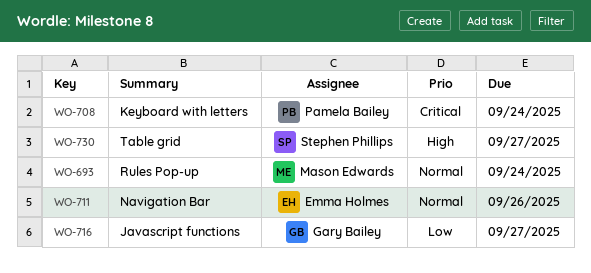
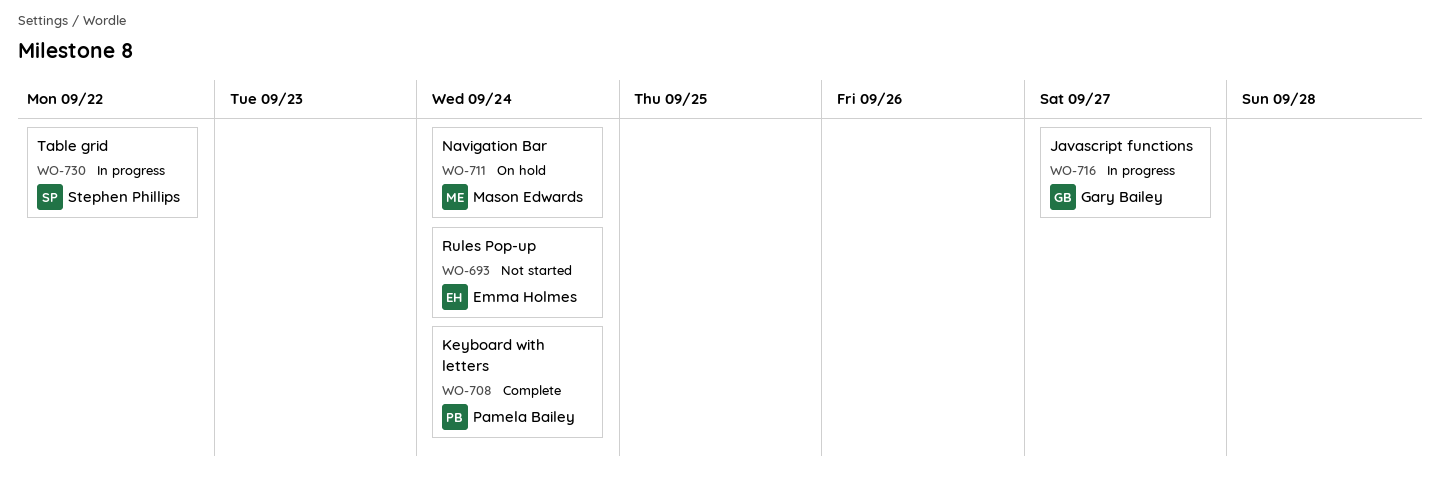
WO-693, owner: Mason Edwards -> Emma Holmes
WO-711, owner: Emma Holmes -> Mason Edwards
WO-711, due: Sep 26 -> Sep 24
WO-730, due: Sep 27 -> Sep 22

